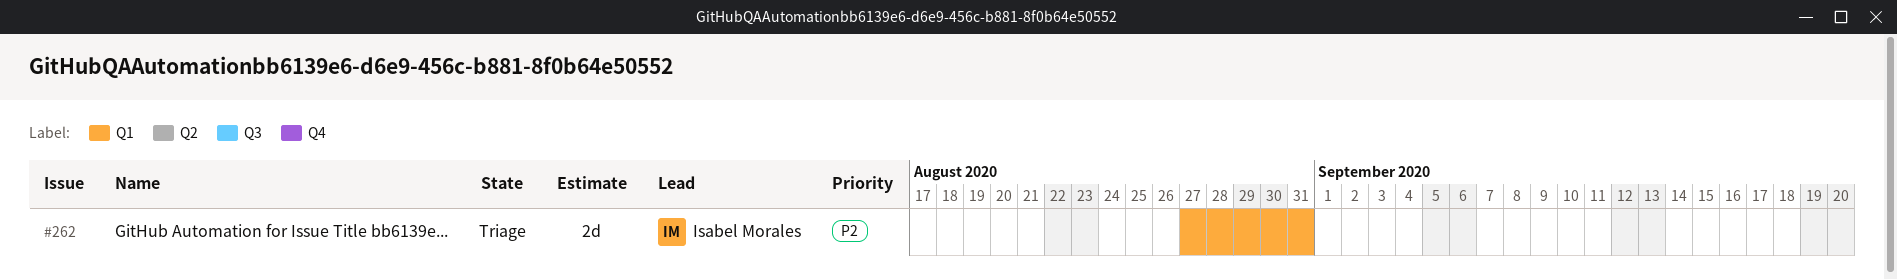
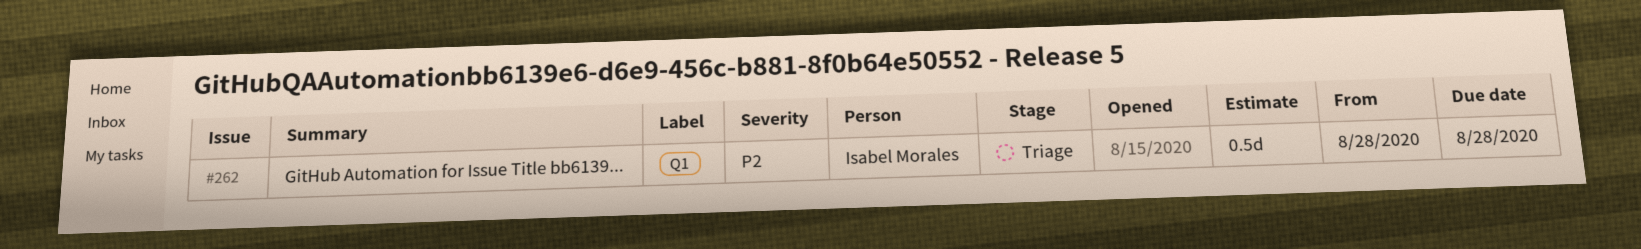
#262, estimate: 2d -> 0.5d
#262, start: Aug 27 -> Aug 28
#262, due: Aug 31 -> Aug 28

